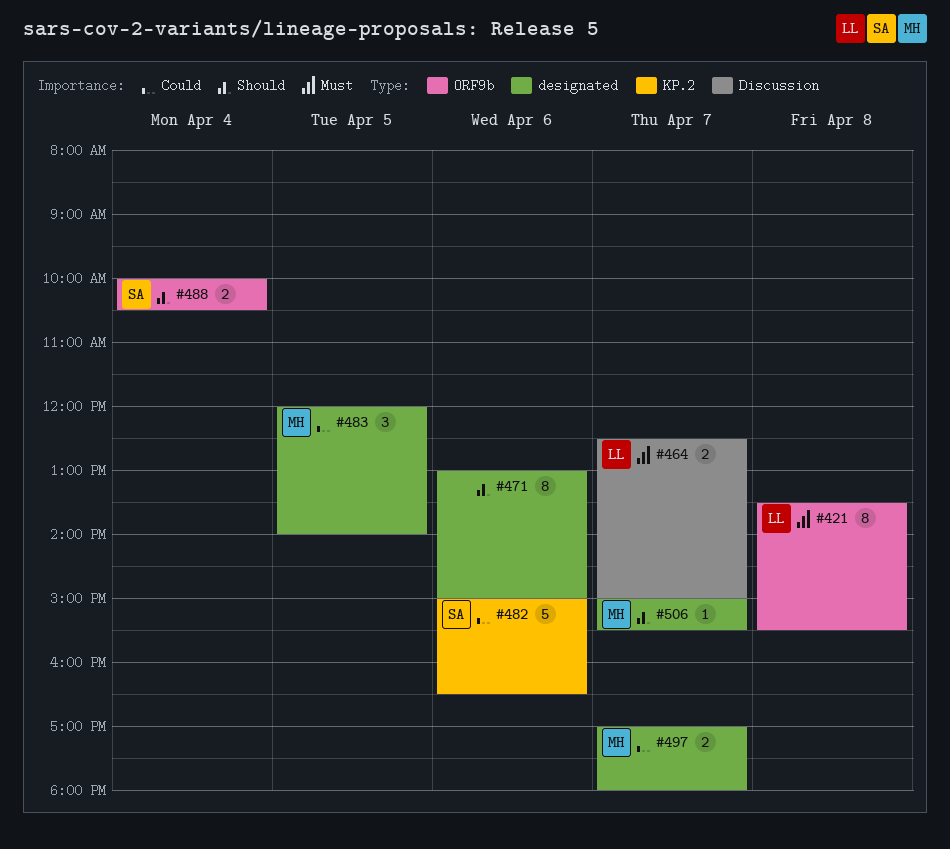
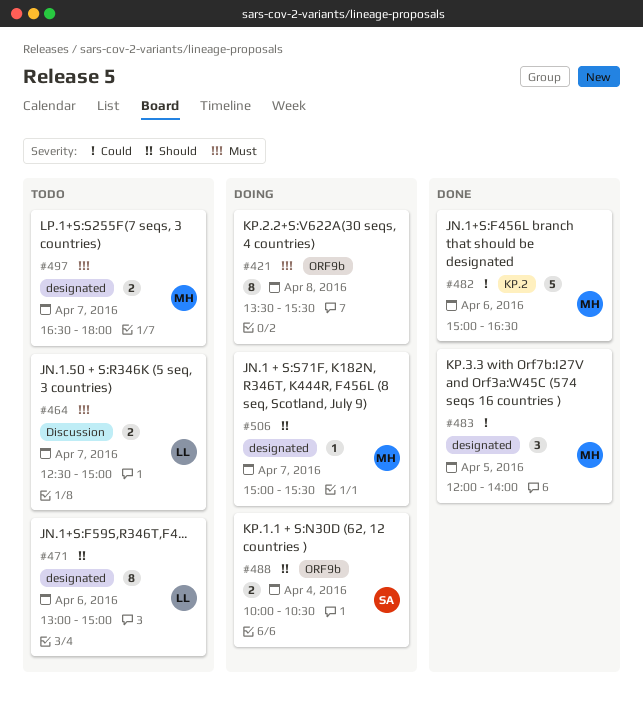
#421, owner: LL -> none
#471, owner: none -> LL
#482, owner: SA -> MH
#497, priority: Could -> Must
#497, begins: 17:00 -> 16:30

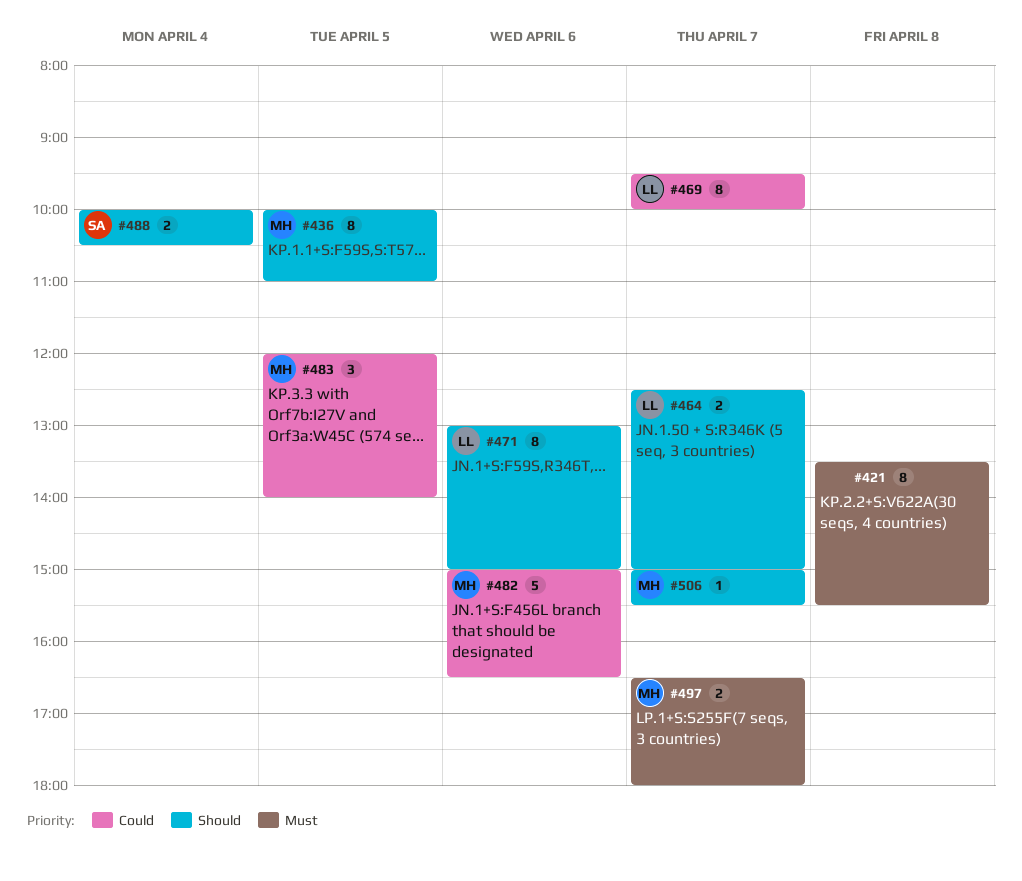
#436: none -> present
#464, priority: Must -> Should
#469: none -> present

